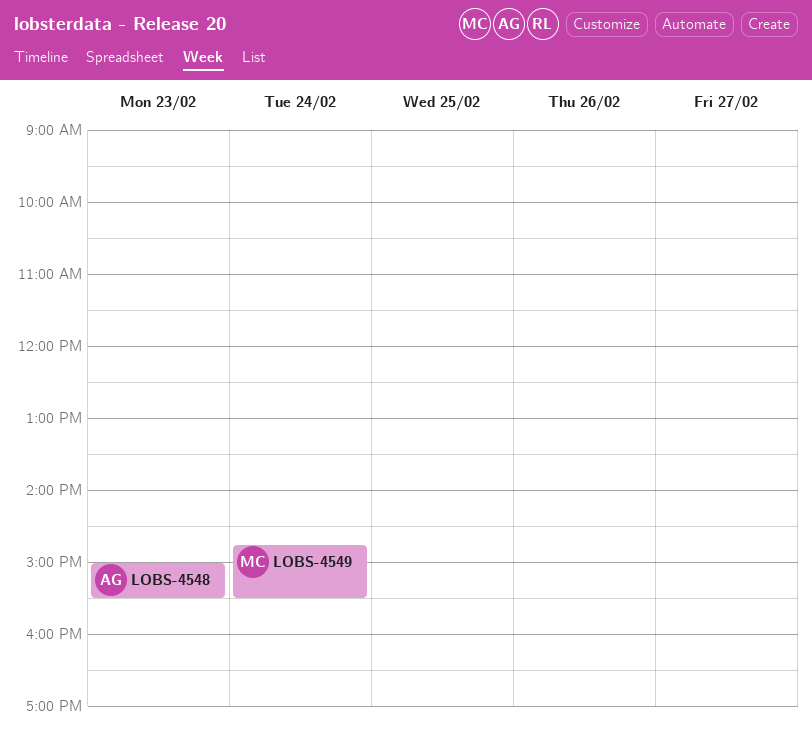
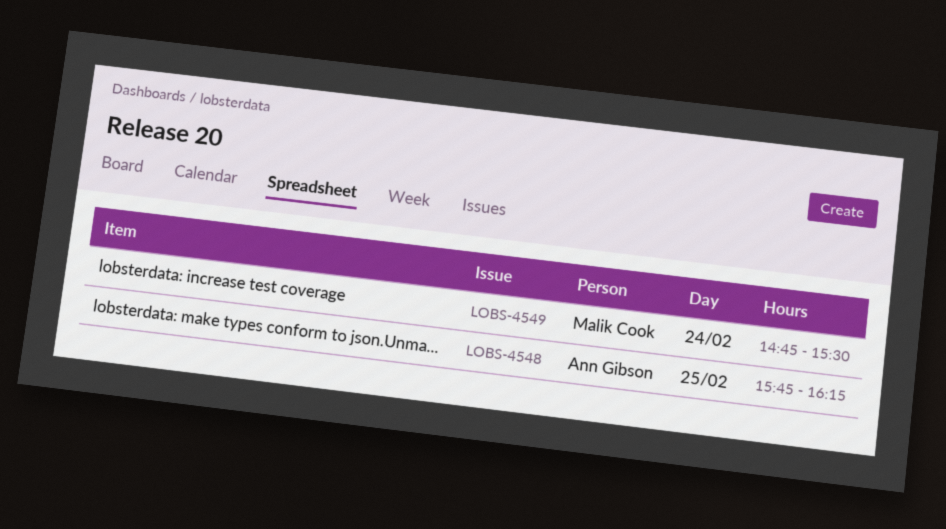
LOBS-4548, day: Feb 23 -> Feb 25
LOBS-4548, begins: 15:00 -> 15:45
LOBS-4548, ends: 15:30 -> 16:15

